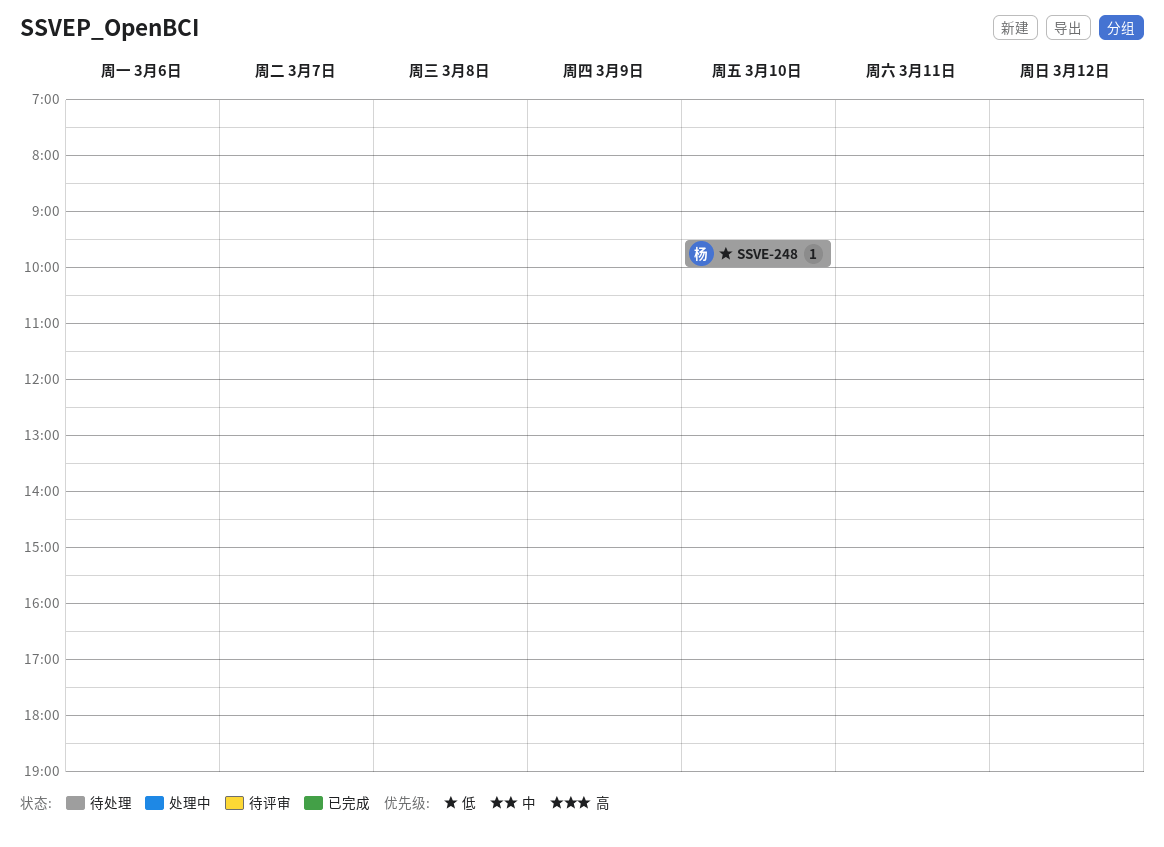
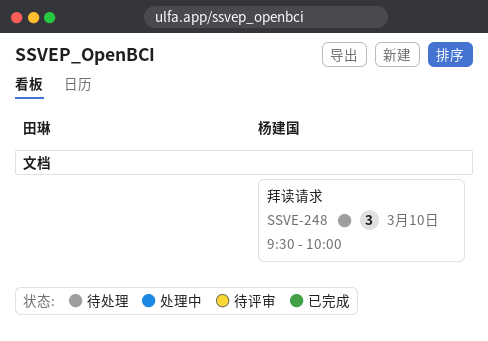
SSVE-248, estimate: 1 -> 3

